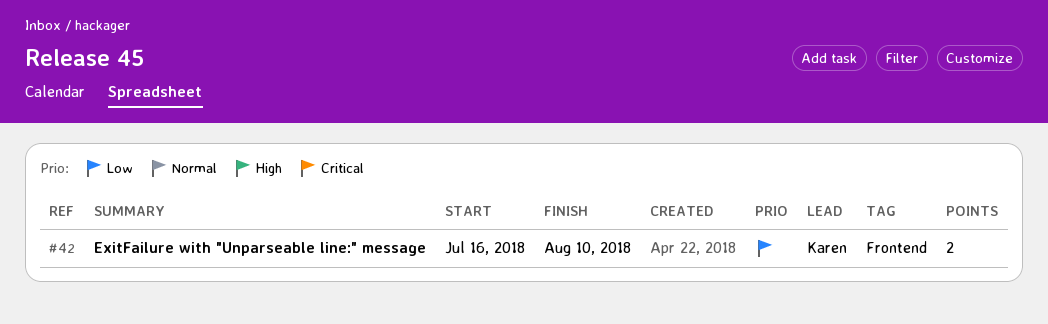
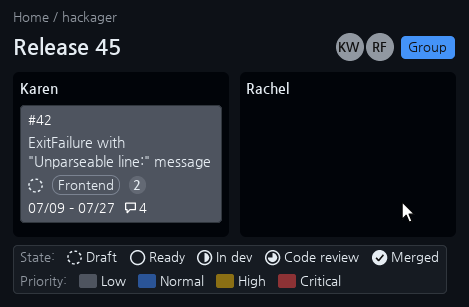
#42, start: Jul 16 -> Jul 9
#42, due: Aug 10 -> Jul 27

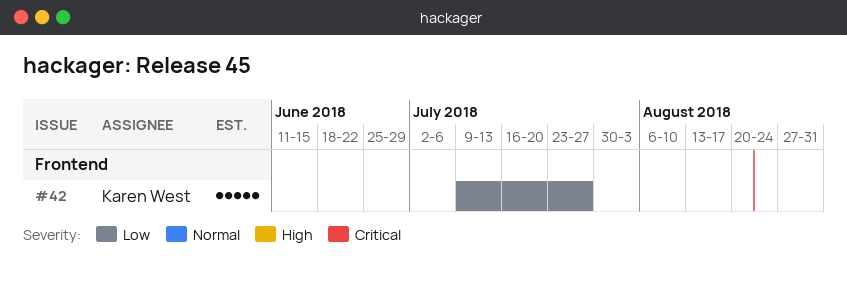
#42, estimate: 2 -> 5

